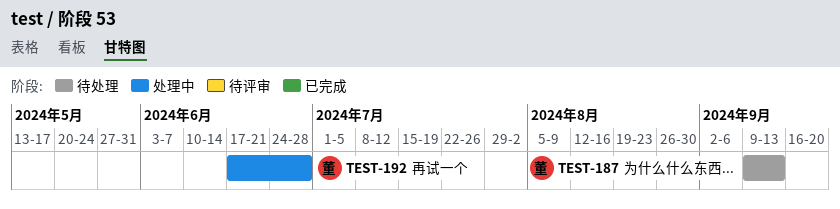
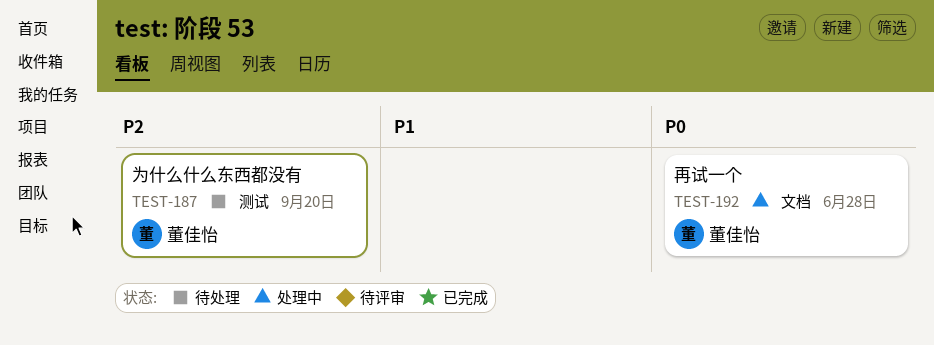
TEST-187, due: Sep 13 -> Sep 20

